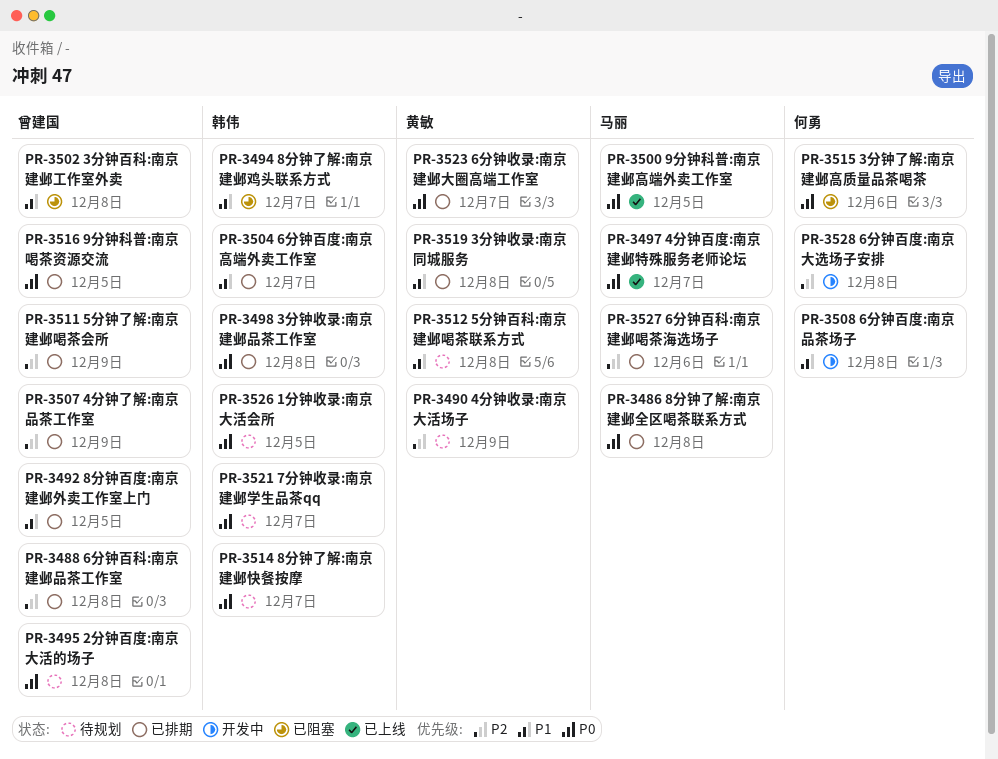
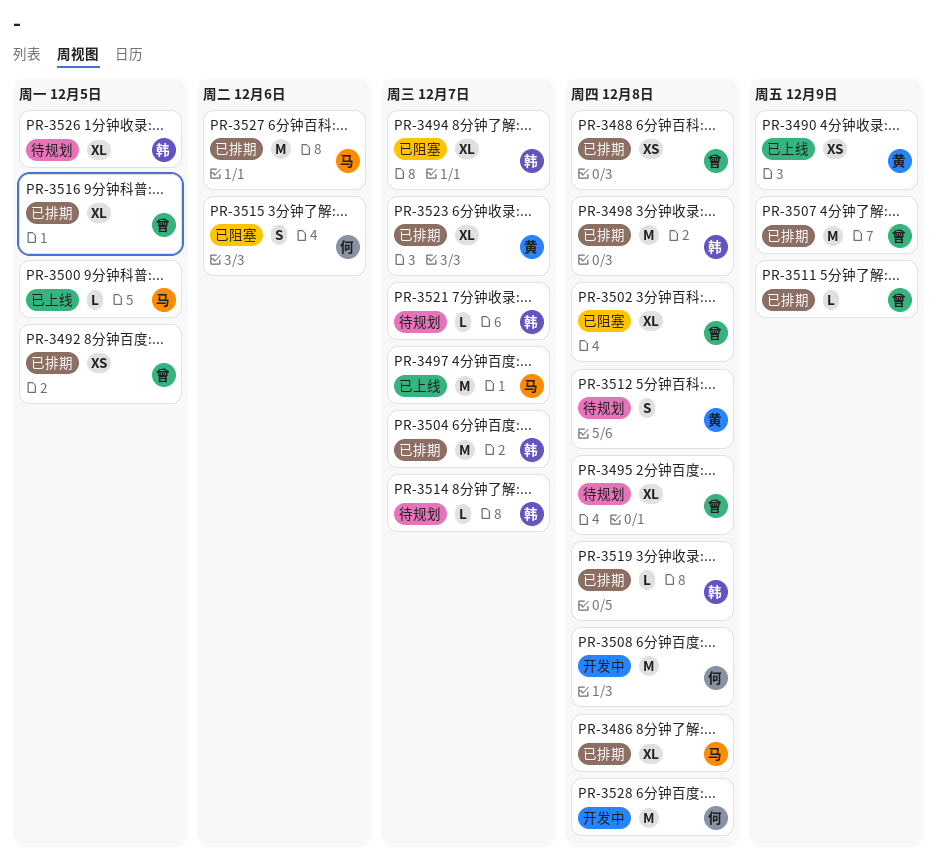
PR-3490, status: 待规划 -> 已上线
PR-3519, owner: 黄敏 -> 韩伟

